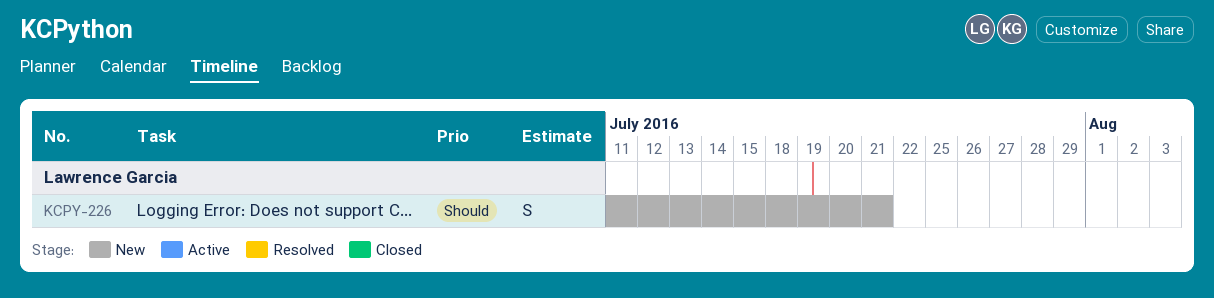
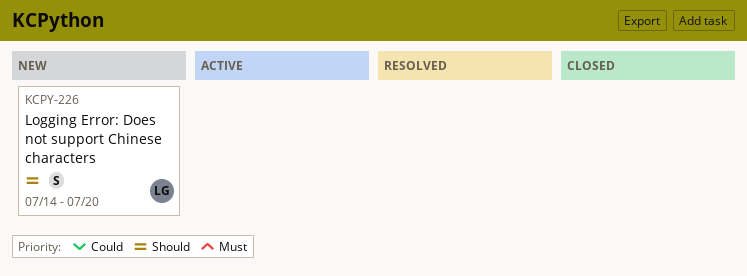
KCPY-226, start: Jul 11 -> Jul 14
KCPY-226, due: Jul 21 -> Jul 20

